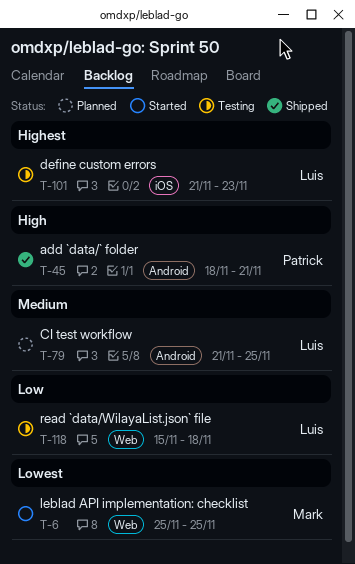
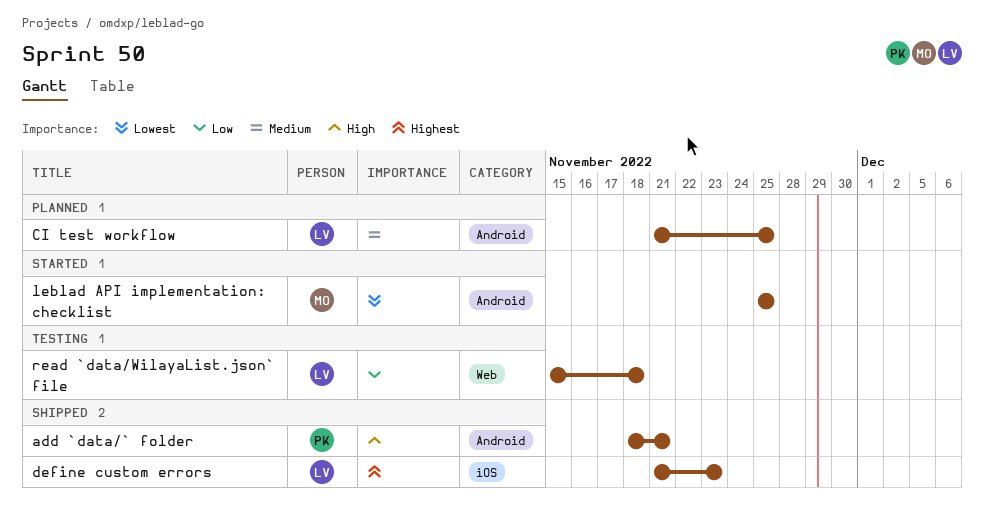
define custom errors, status: Testing -> Shipped
leblad API implementation: checklist, label: Web -> Android

